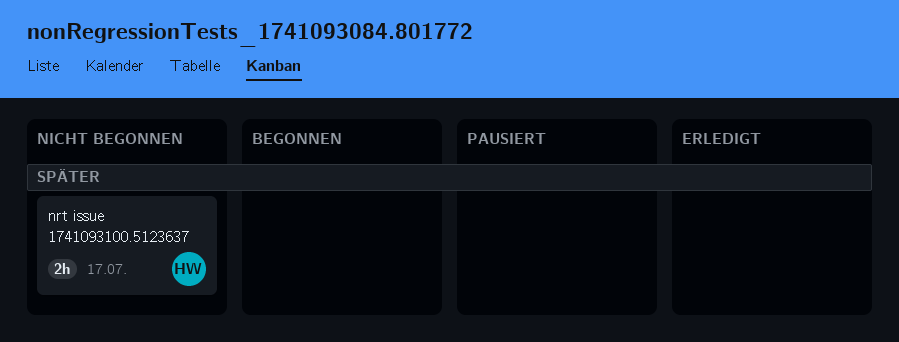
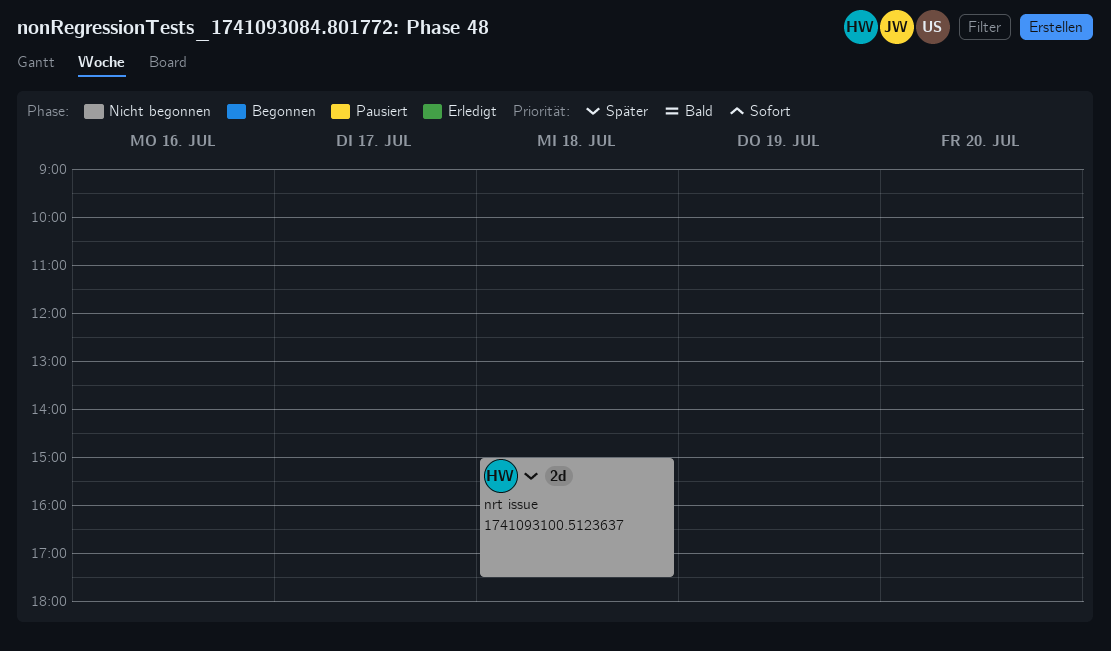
nrt issue 1741093100.5123637, estimate: 2h -> 2d
nrt issue 1741093100.5123637, day: Jul 17 -> Jul 18

